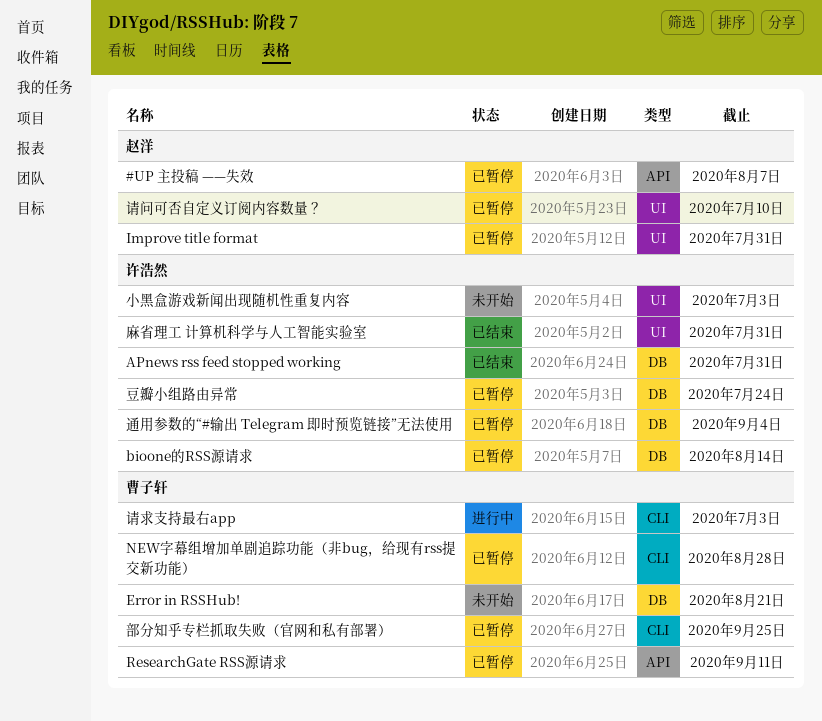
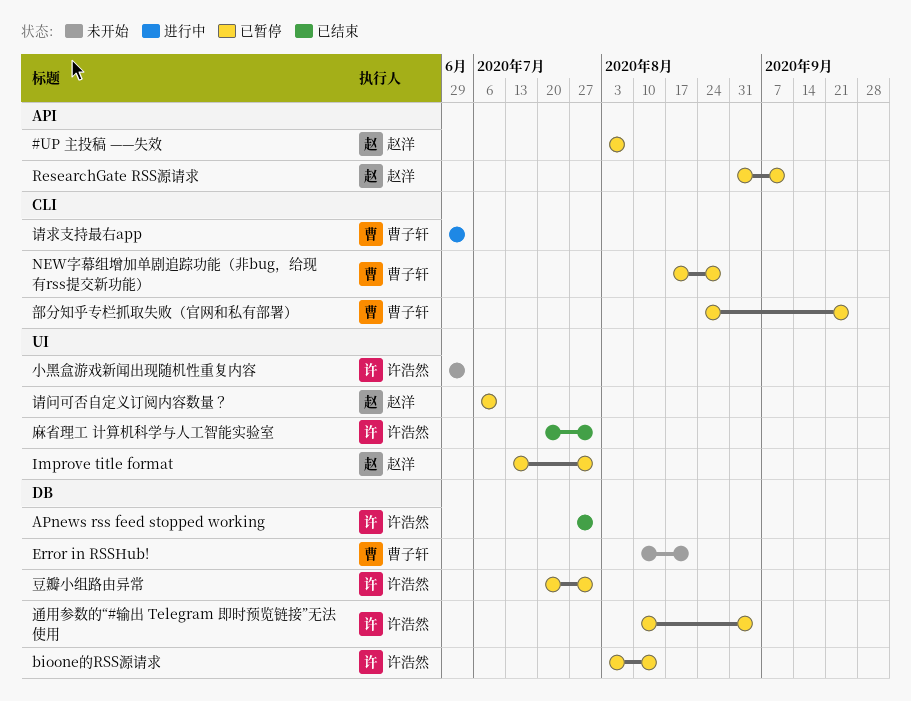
ResearchGate RSS源请求, owner: 曹子轩 -> 赵洋
豆瓣小组路由异常, due: Jul 24 -> Jul 31

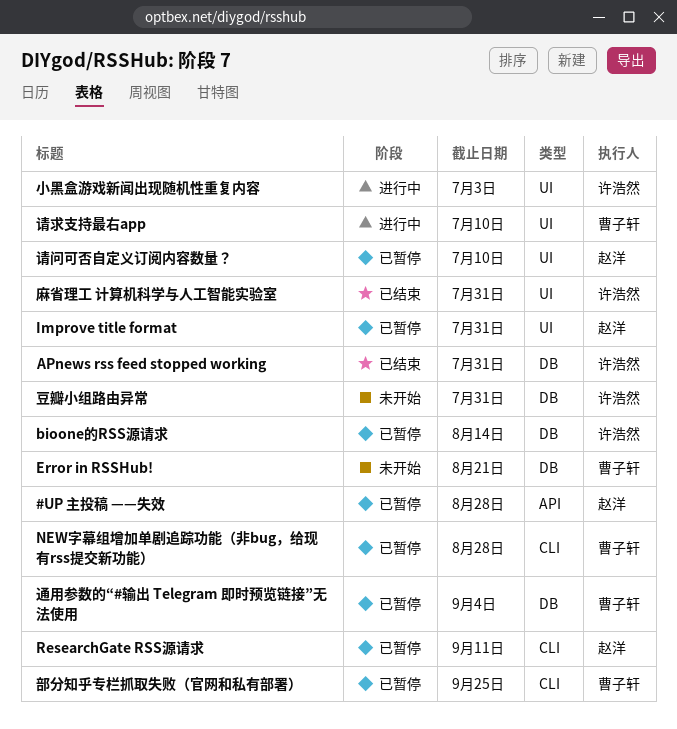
#UP 主投稿 ——失效, due: Aug 7 -> Aug 28
ResearchGate RSS源请求, label: API -> CLI
小黑盒游戏新闻出现随机性重复内容, status: 未开始 -> 进行中
请求支持最右app, label: CLI -> UI
请求支持最右app, due: Jul 3 -> Jul 10
豆瓣小组路由异常, status: 已暂停 -> 未开始
通用参数的“#输出 Telegram 即时预览链接”无法使用, owner: 许浩然 -> 曹子轩

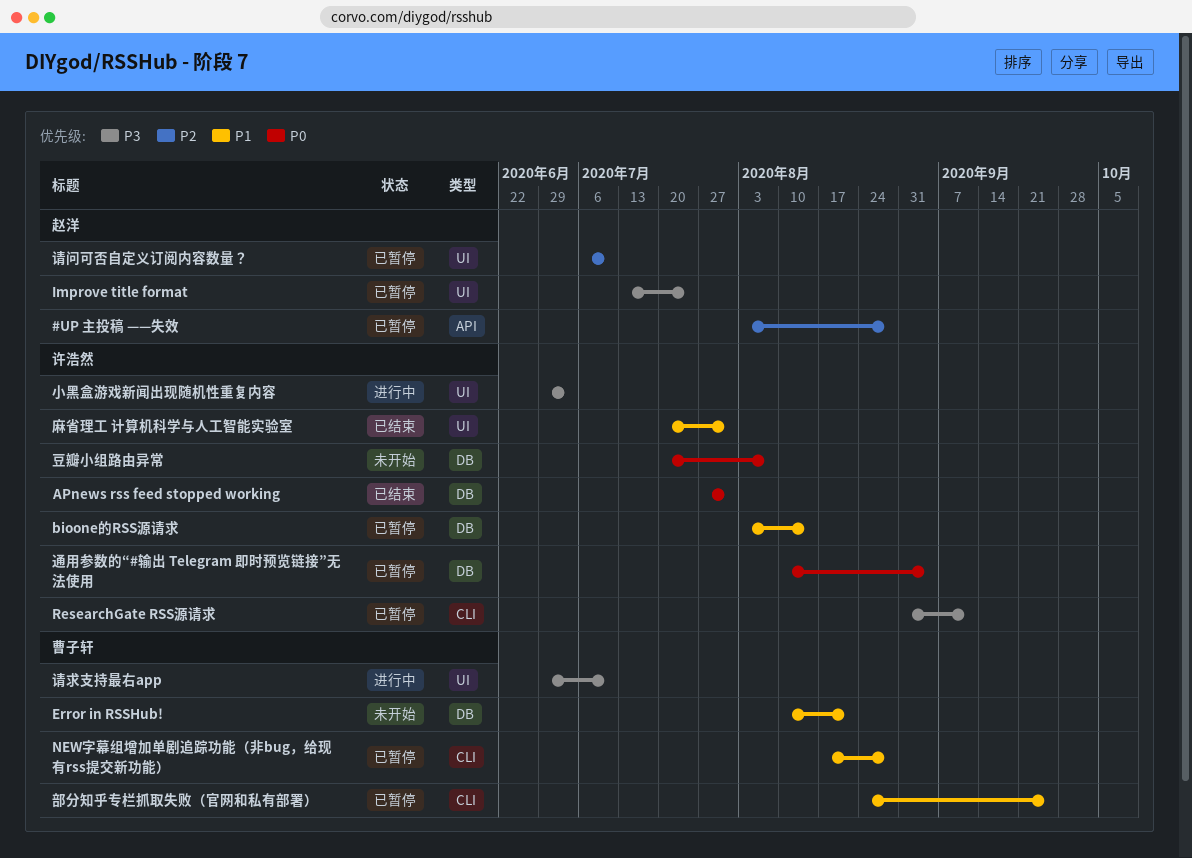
Improve title format, due: Jul 31 -> Jul 24
ResearchGate RSS源请求, owner: 赵洋 -> 许浩然
豆瓣小组路由异常, due: Jul 31 -> Aug 7
通用参数的“#输出 Telegram 即时预览链接”无法使用, owner: 曹子轩 -> 许浩然

